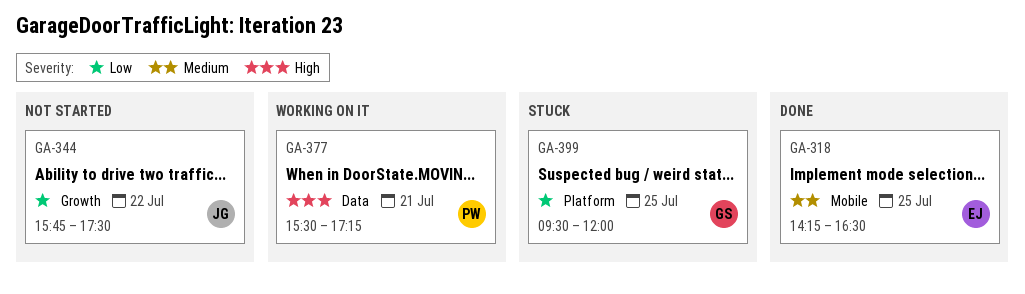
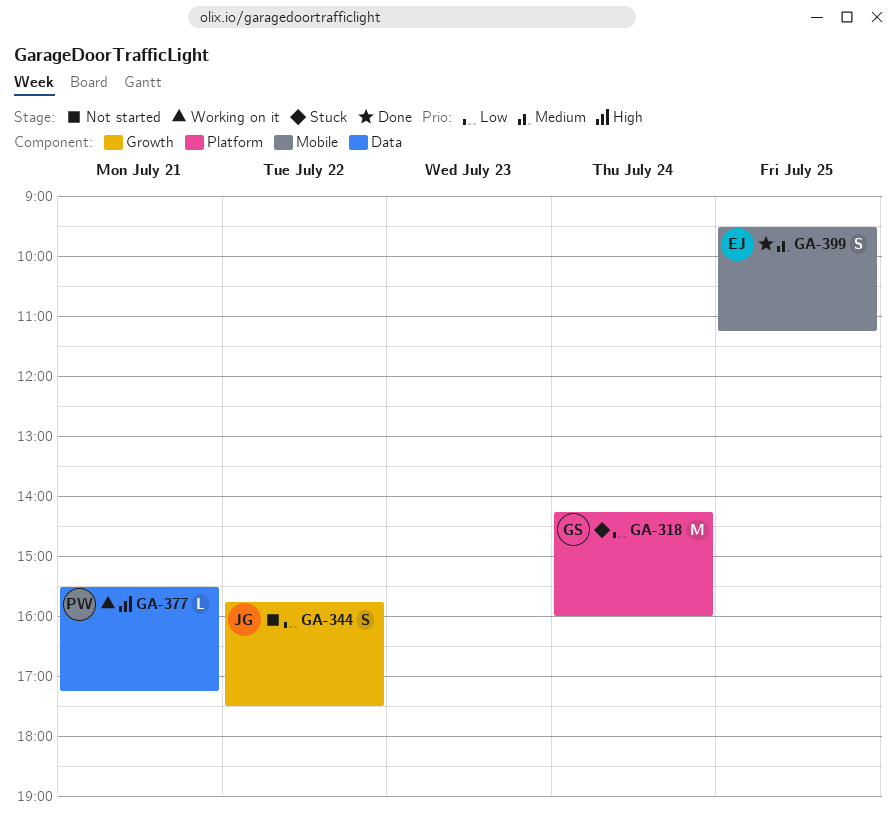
GA-318, status: Done -> Stuck
GA-318, owner: EJ -> GS
GA-318, priority: Medium -> Low
GA-318, label: Mobile -> Platform
GA-318, day: Jul 25 -> Jul 24
GA-318, ends: 16:30 -> 16:00
GA-399, status: Stuck -> Done
GA-399, owner: GS -> EJ
GA-399, priority: Low -> Medium
GA-399, label: Platform -> Mobile
GA-399, ends: 12:00 -> 11:15

